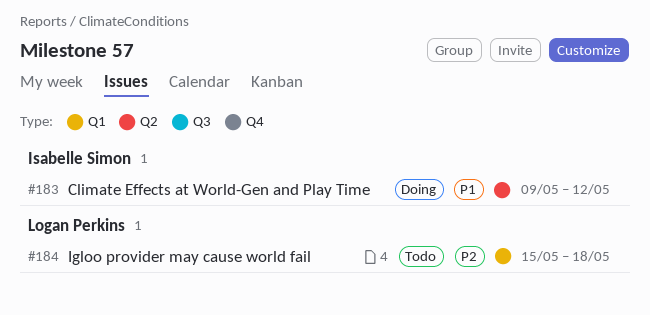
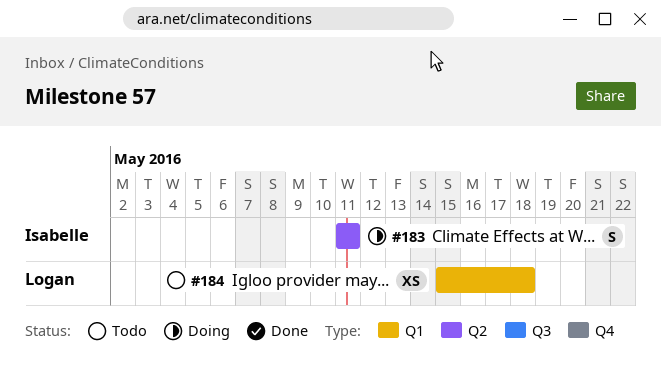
#183, start: May 9 -> May 11
#183, due: May 12 -> May 11

